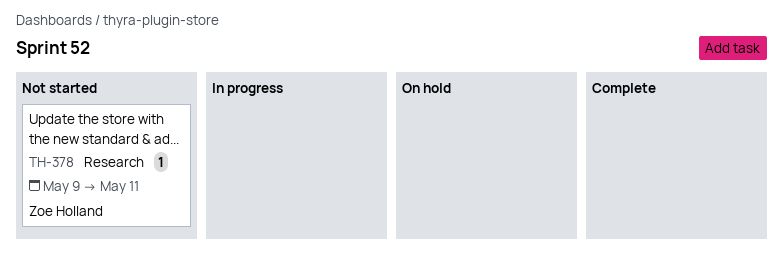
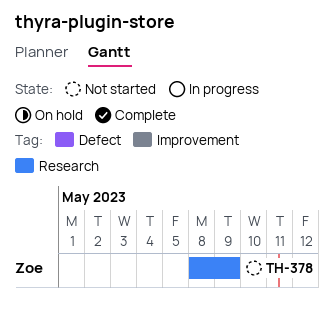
TH-378, start: May 9 -> May 8
TH-378, due: May 11 -> May 9

